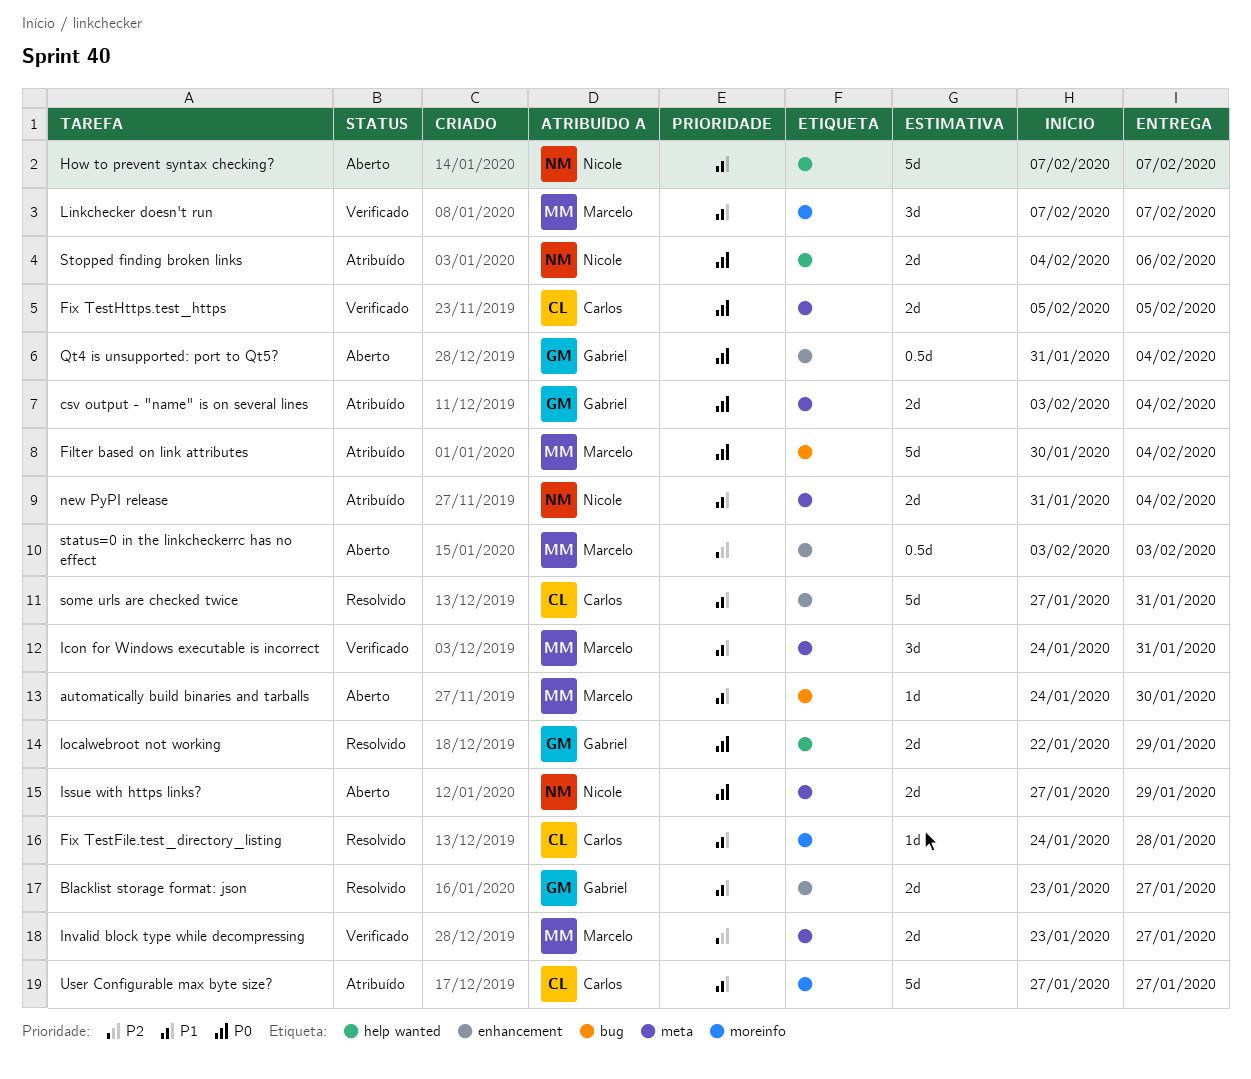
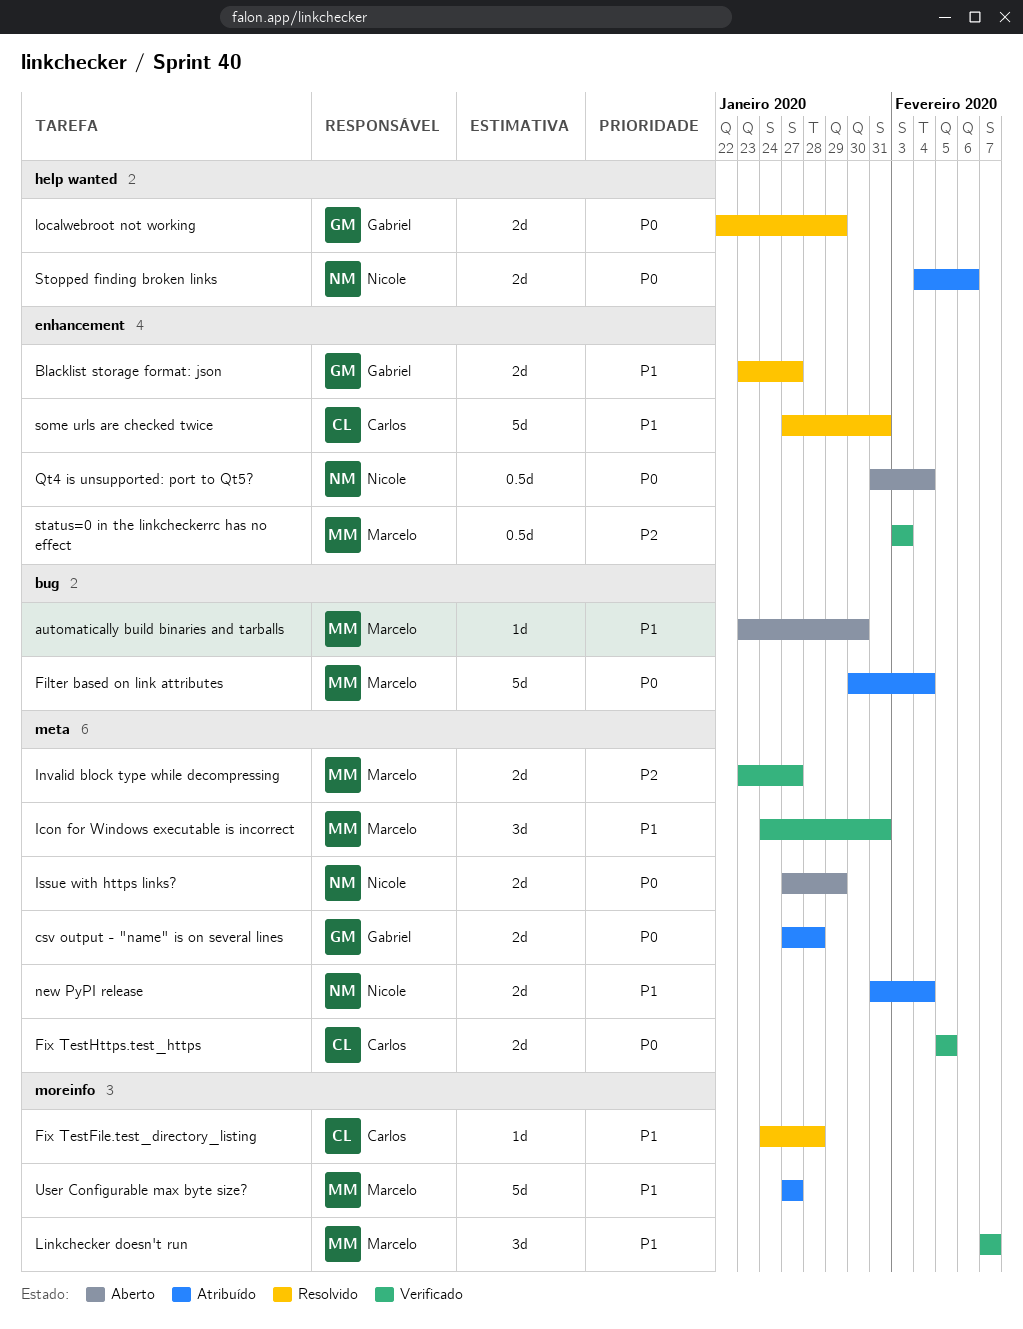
automatically build binaries and tarballs, start: Jan 24 -> Jan 23
csv output - "name" is on several lines, start: Feb 3 -> Jan 27
csv output - "name" is on several lines, due: Feb 4 -> Jan 28
How to prevent syntax checking?: present -> none
Qt4 is unsupported: port to Qt5?, owner: Gabriel -> Nicole
status=0 in the linkcheckerrc has no effect, status: Aberto -> Verificado
User Configurable max byte size?, owner: Carlos -> Marcelo

